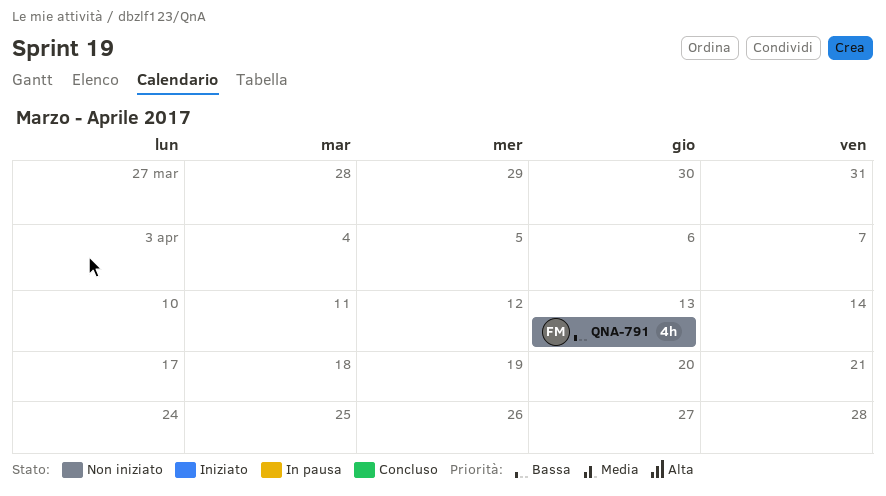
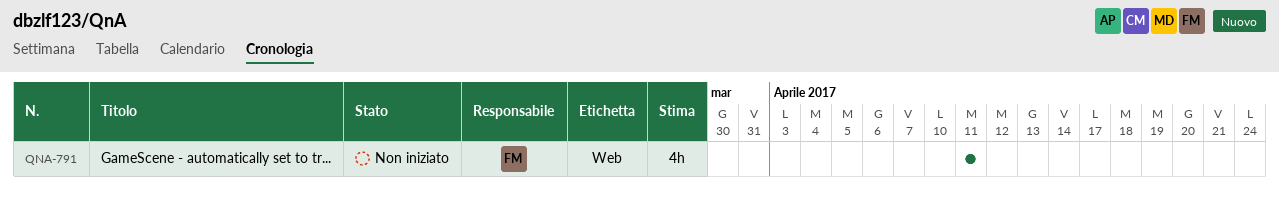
QNA-791, start: Apr 13 -> Apr 11
QNA-791, due: Apr 13 -> Apr 11

